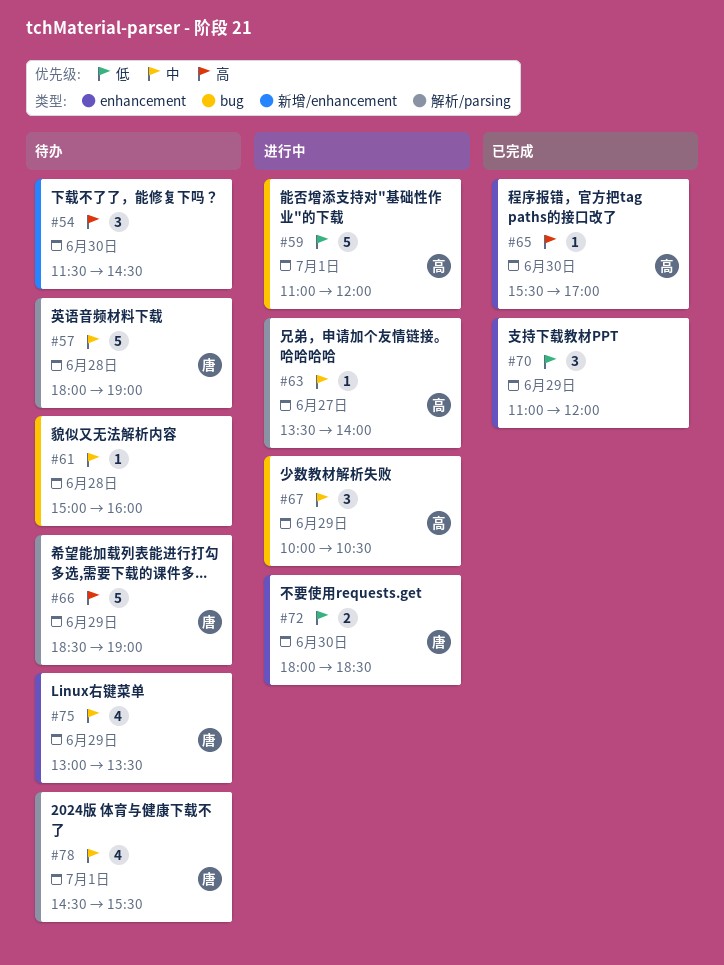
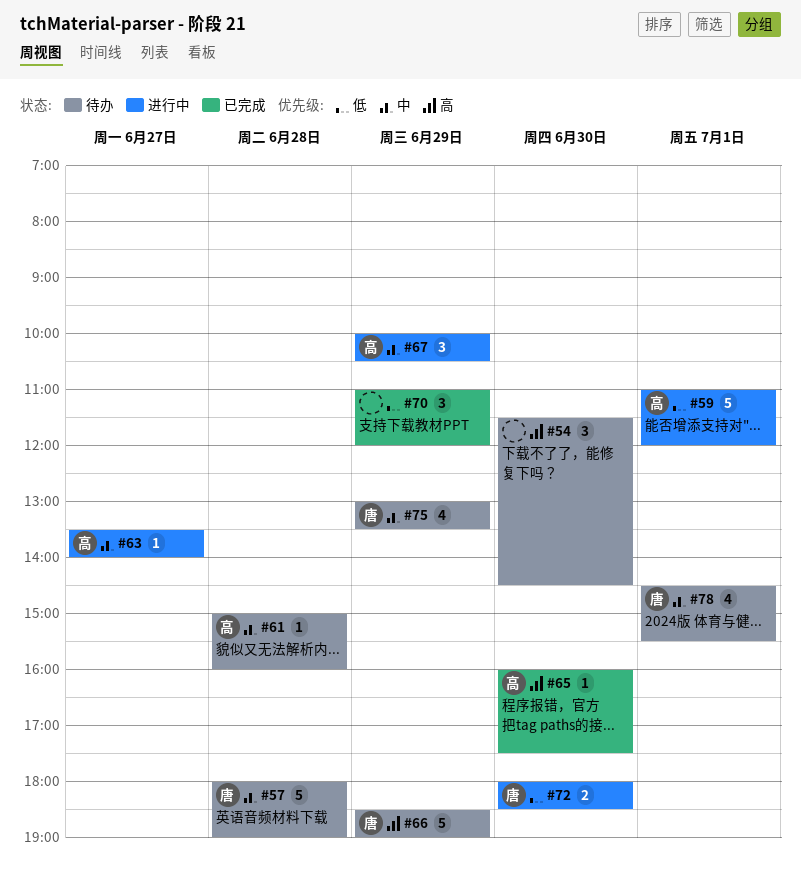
#61, owner: none -> 高
#65, begins: 15:30 -> 16:00
#65, ends: 17:00 -> 17:30

